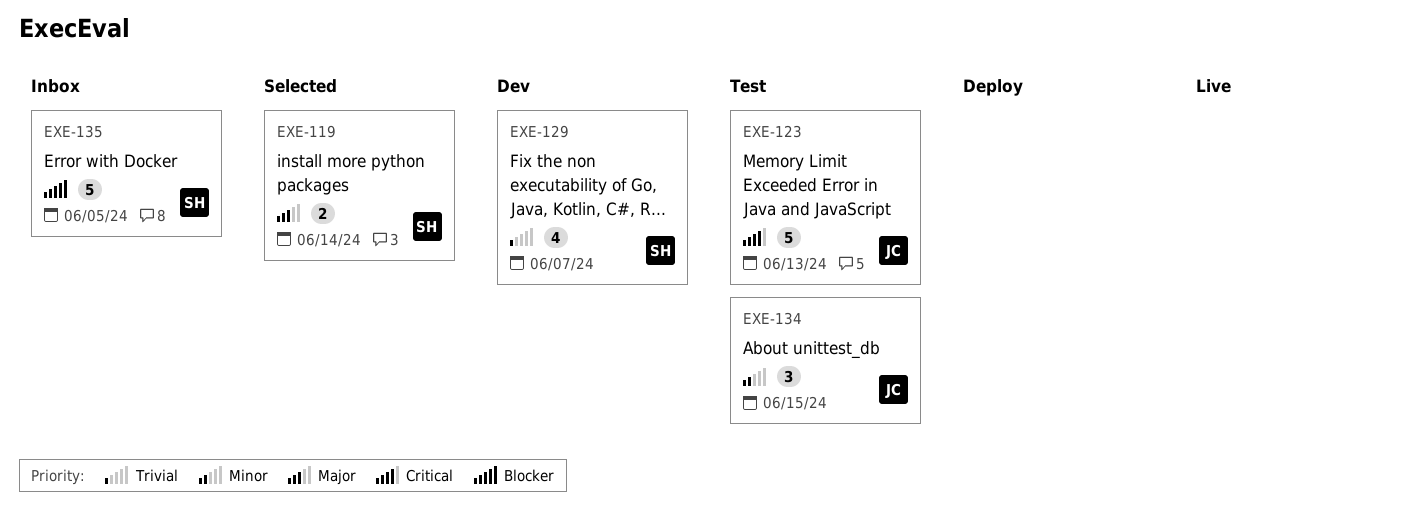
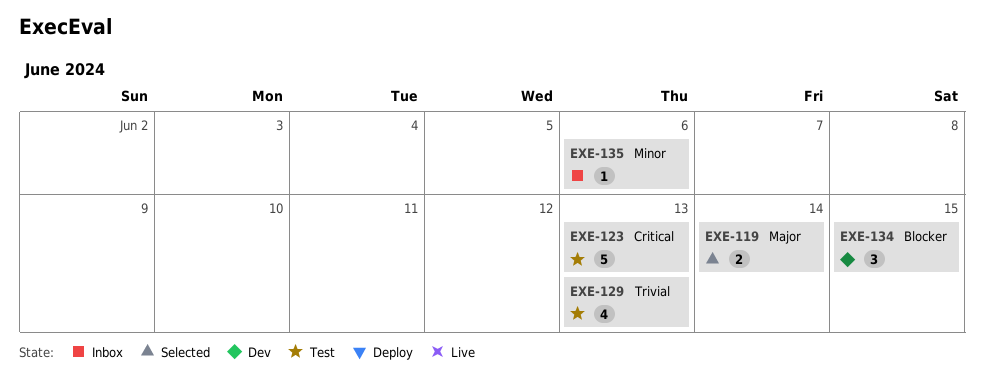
EXE-129, status: Dev -> Test
EXE-129, due: Jun 7 -> Jun 13
EXE-134, status: Test -> Dev
EXE-134, priority: Minor -> Blocker
EXE-135, priority: Blocker -> Minor
EXE-135, estimate: 5 -> 1
EXE-135, due: Jun 5 -> Jun 6

